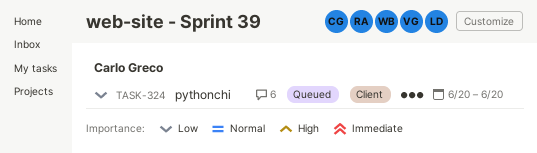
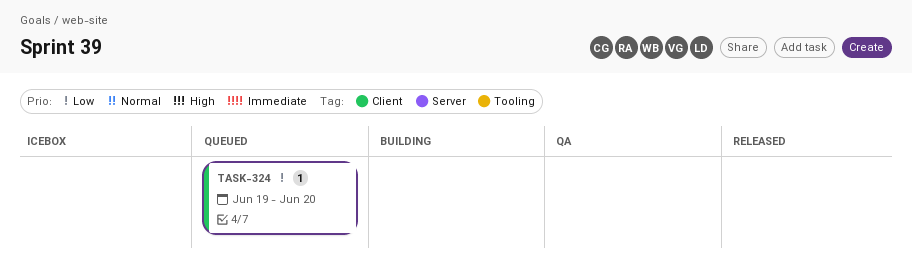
TASK-324, estimate: 3 -> 1
TASK-324, start: Jun 20 -> Jun 19

